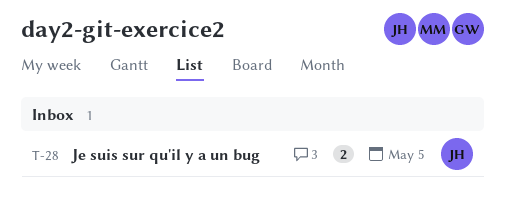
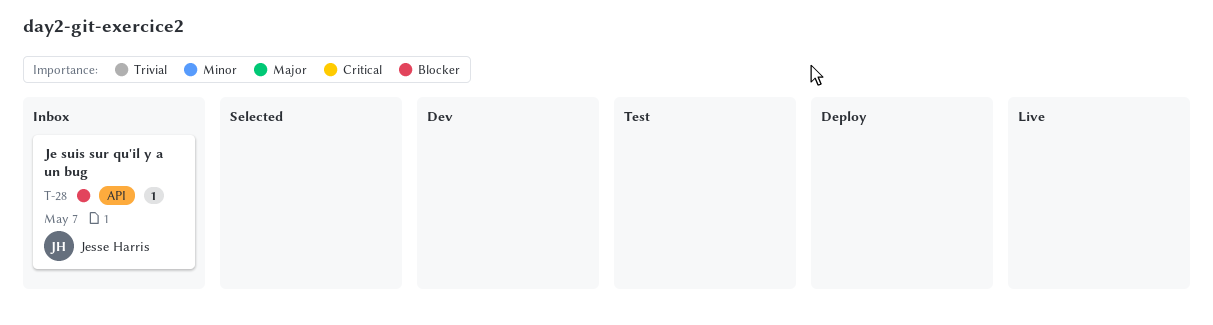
T-28, estimate: 2 -> 1
T-28, due: May 5 -> May 7

